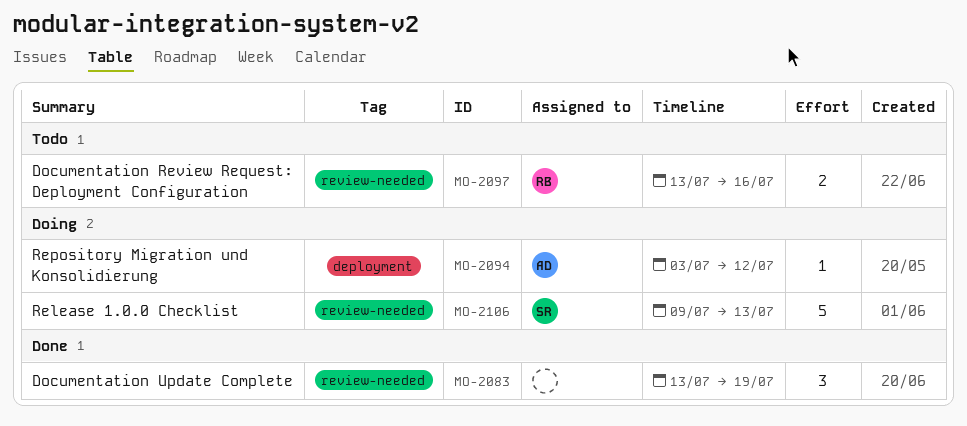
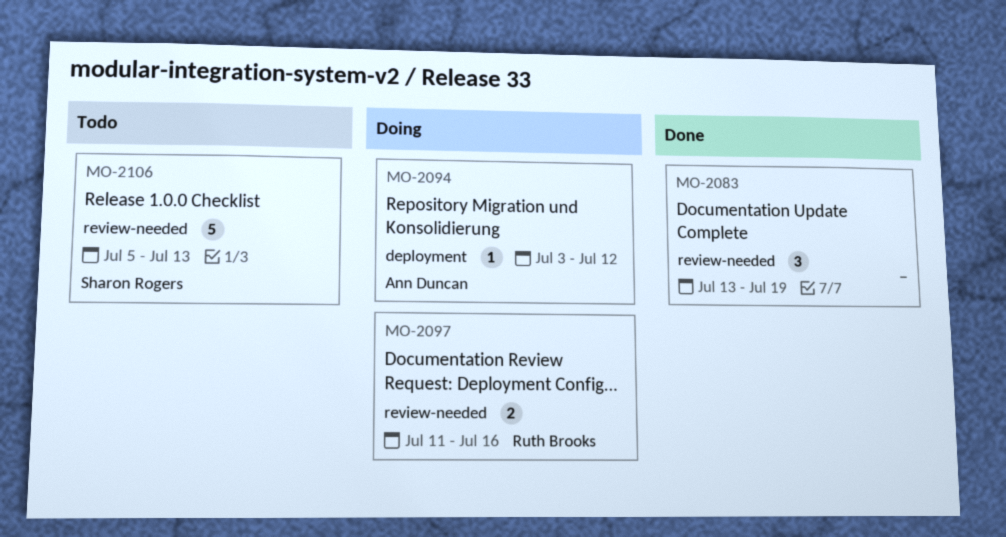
MO-2097, status: Todo -> Doing
MO-2097, start: Jul 13 -> Jul 11
MO-2106, status: Doing -> Todo
MO-2106, start: Jul 9 -> Jul 5

